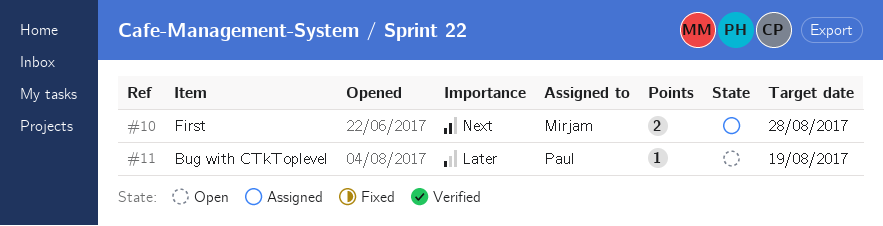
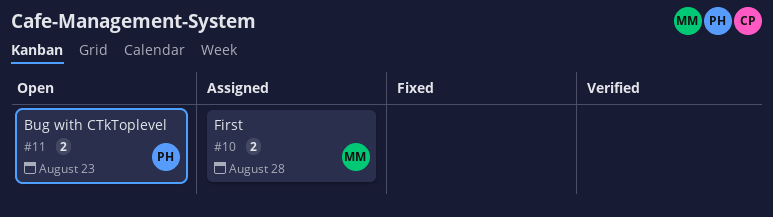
#11, estimate: 1 -> 2
#11, due: Aug 19 -> Aug 23

